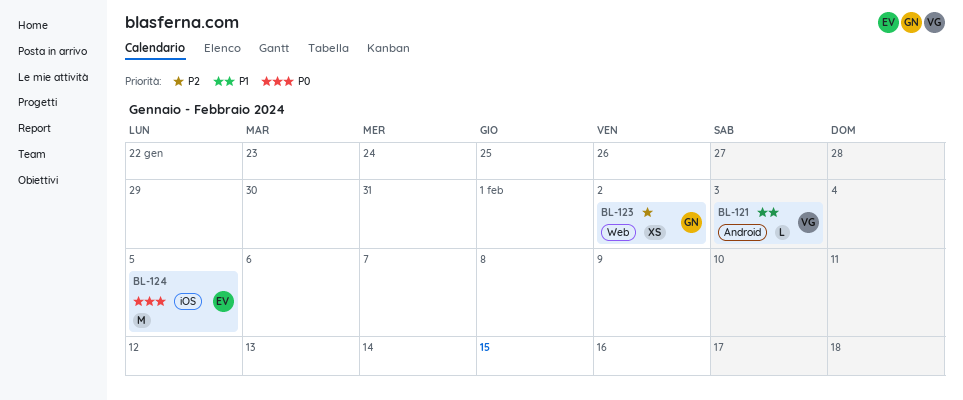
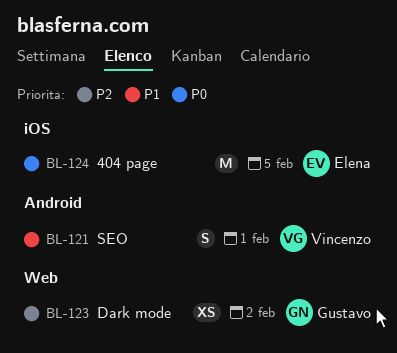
BL-121, estimate: L -> S
BL-121, due: Feb 3 -> Feb 1

